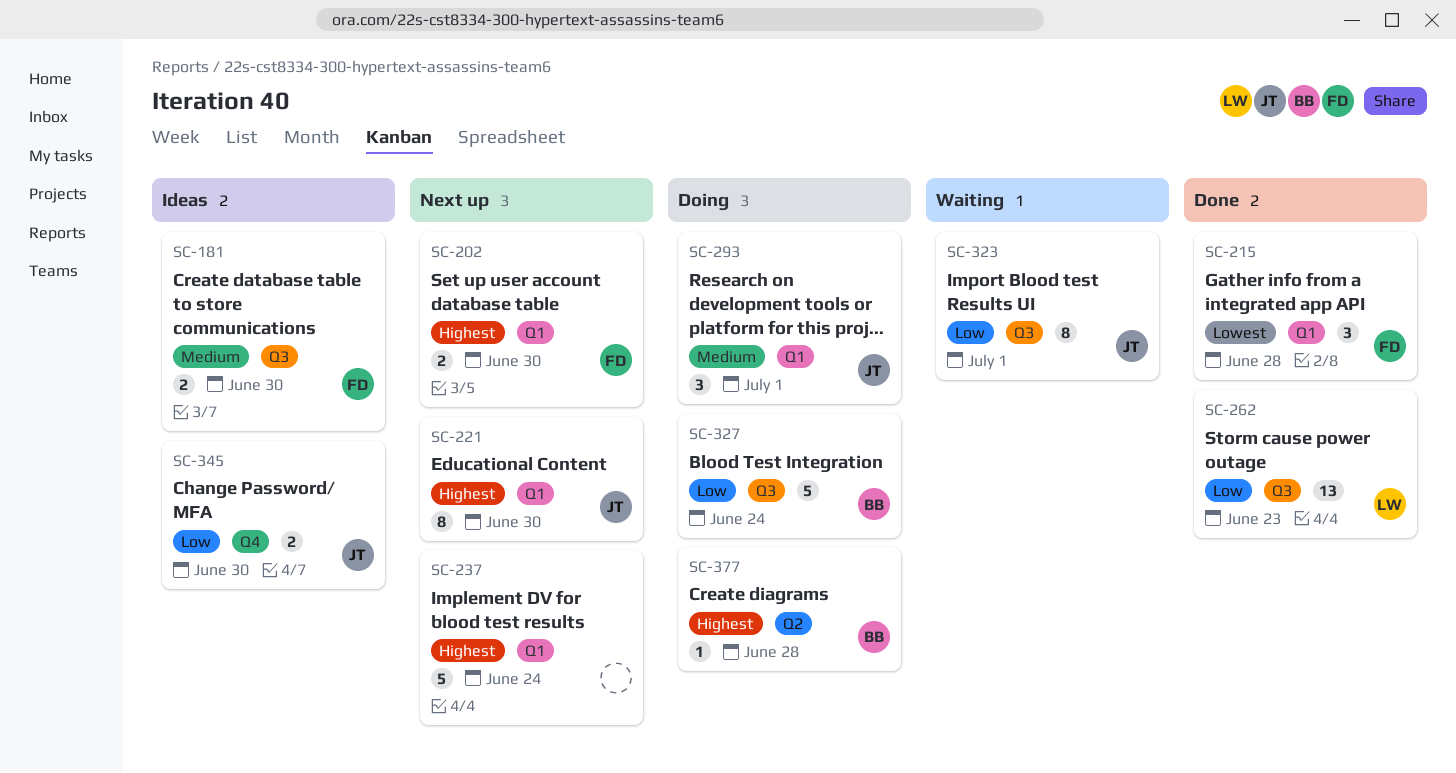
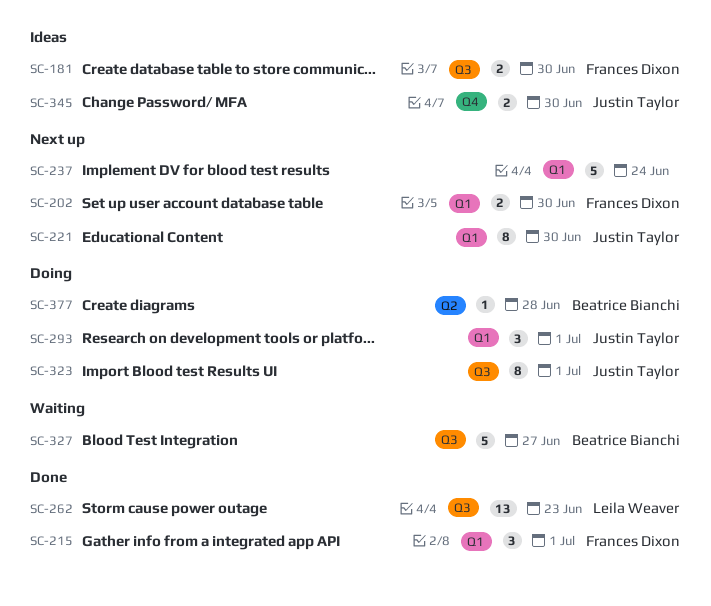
SC-215, due: Jun 28 -> Jul 1
SC-323, status: Waiting -> Doing
SC-327, status: Doing -> Waiting
SC-327, due: Jun 24 -> Jun 27

